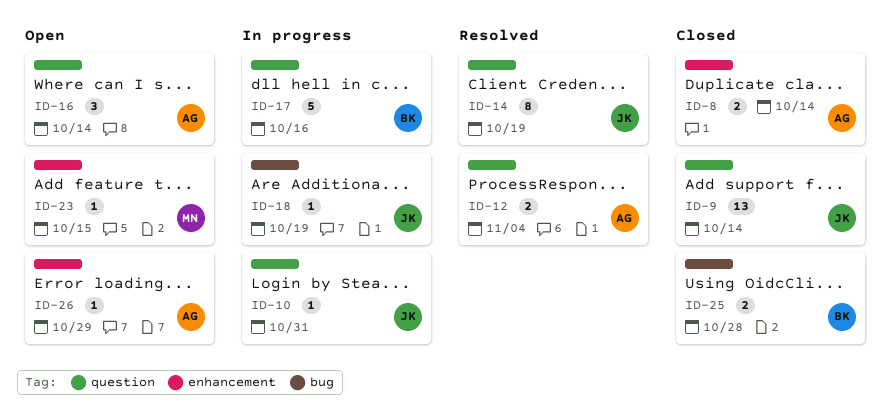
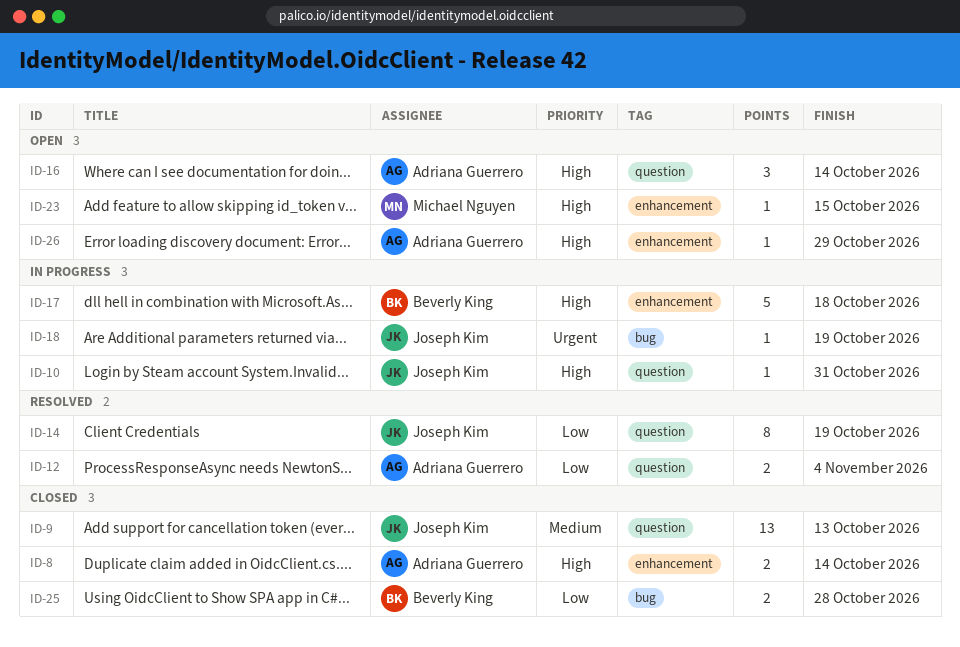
ID-9, due: Oct 14 -> Oct 13
ID-17, label: question -> enhancement
ID-17, due: Oct 16 -> Oct 18

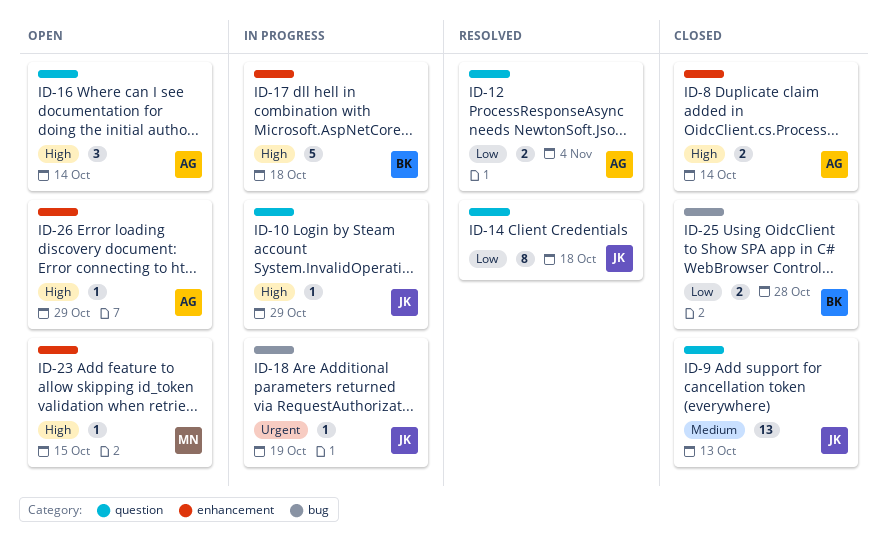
ID-10, due: Oct 31 -> Oct 29
ID-14, due: Oct 19 -> Oct 18

